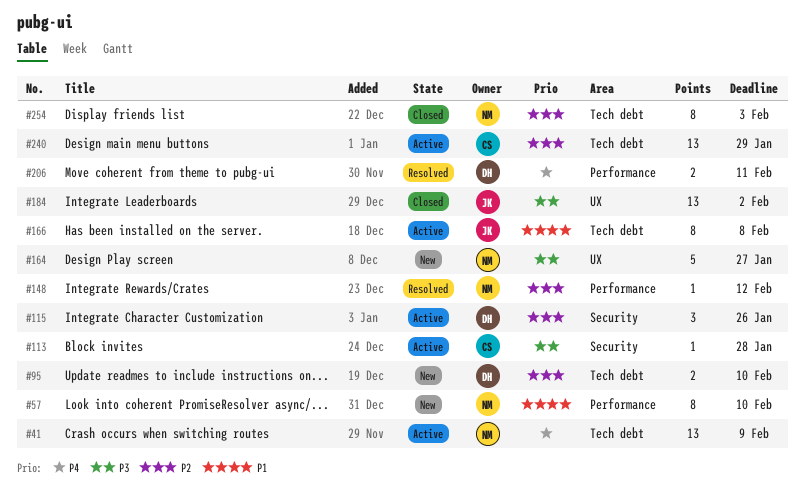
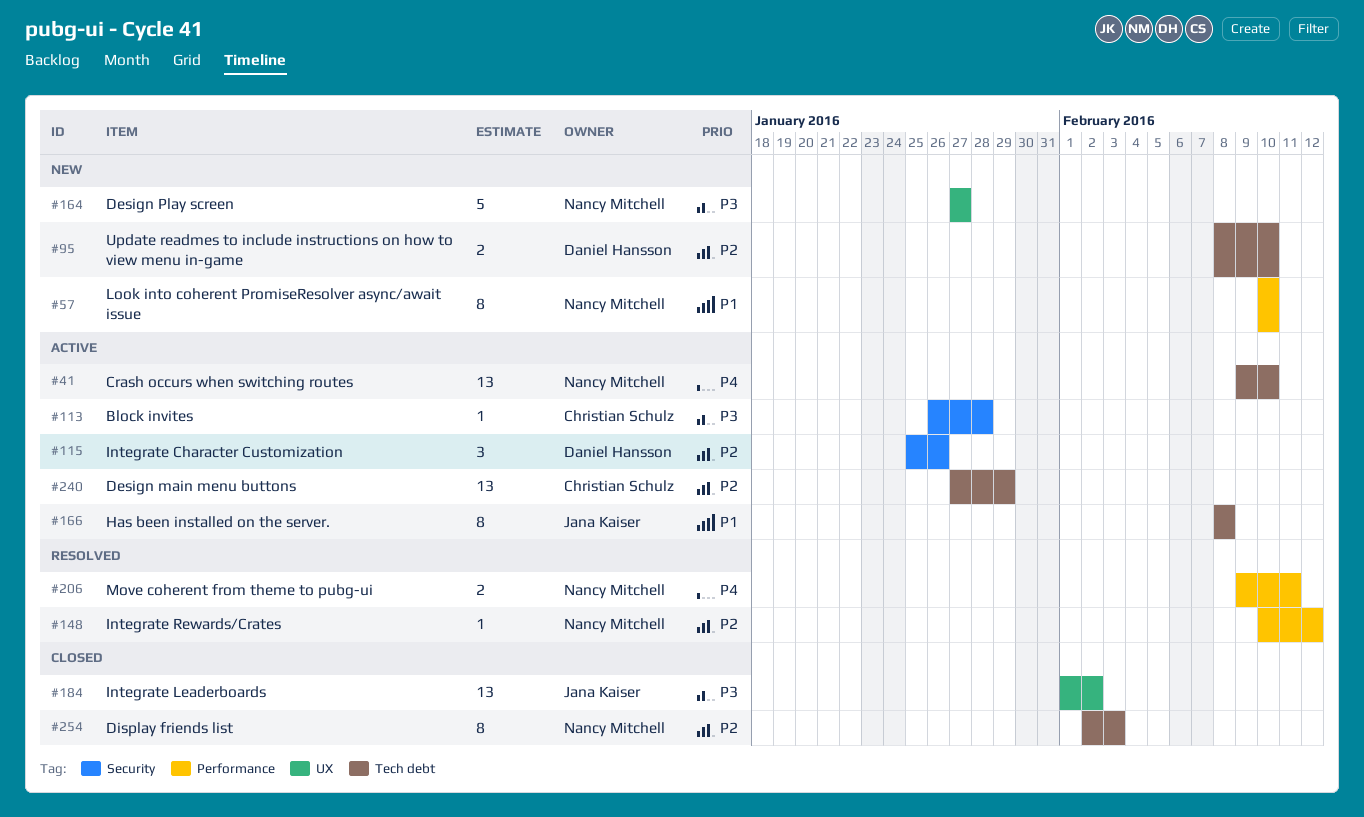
#41, due: Feb 9 -> Feb 10
#206, owner: Daniel Hansson -> Nancy Mitchell

